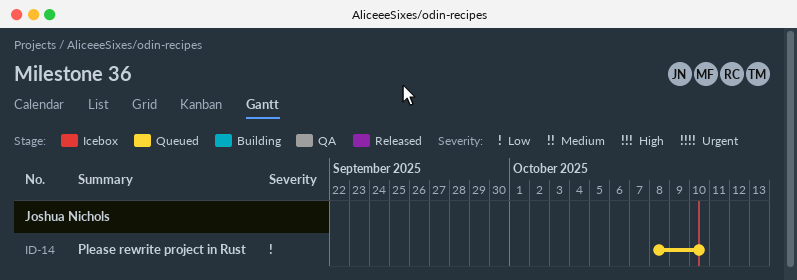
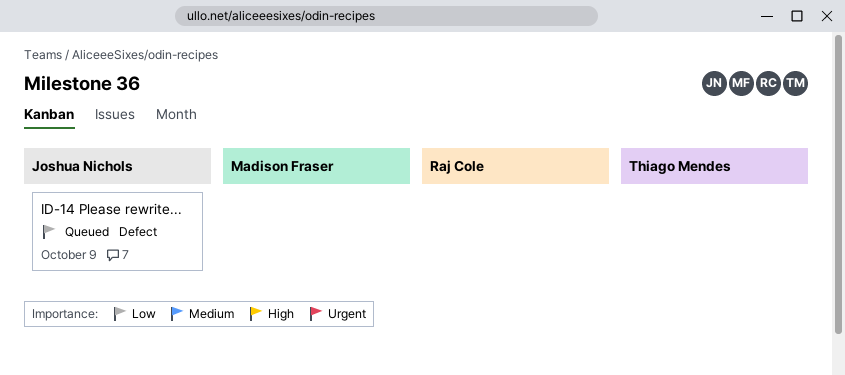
ID-14, due: Oct 10 -> Oct 9

